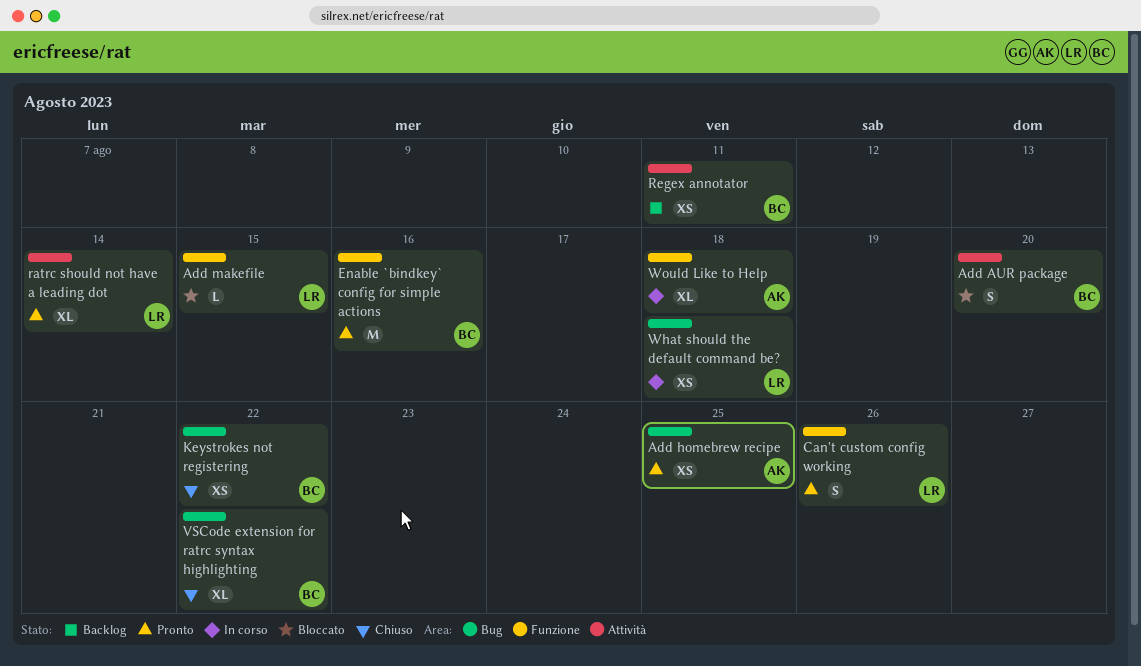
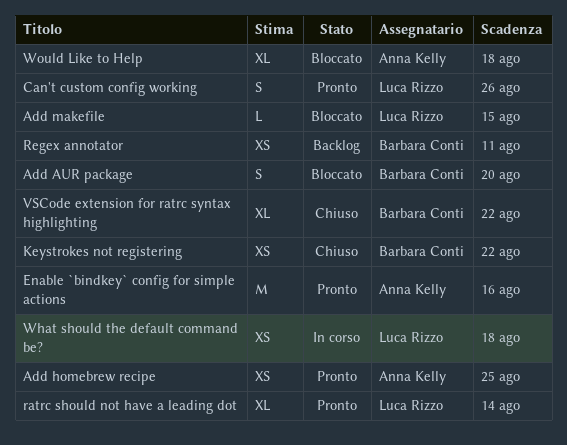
Enable `bindkey` config for simple actions, owner: Barbara Conti -> Anna Kelly
Would Like to Help, status: In corso -> Bloccato

